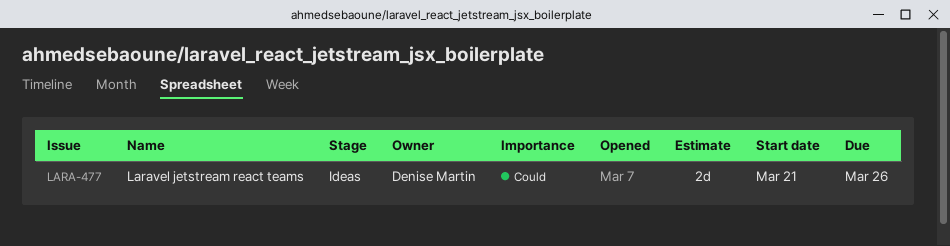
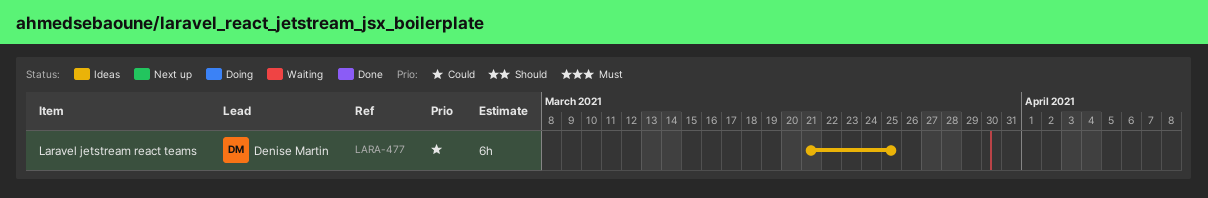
LARA-477, estimate: 2d -> 6h
LARA-477, due: Mar 26 -> Mar 25

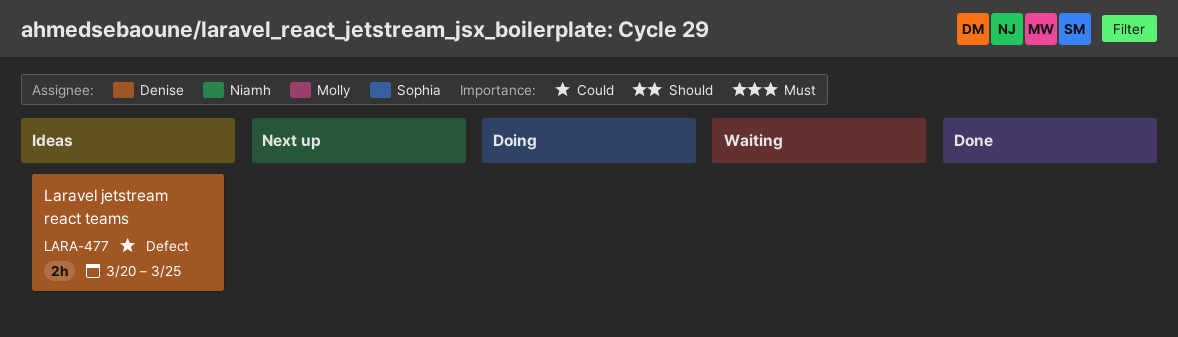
LARA-477, estimate: 6h -> 2h
LARA-477, start: Mar 21 -> Mar 20

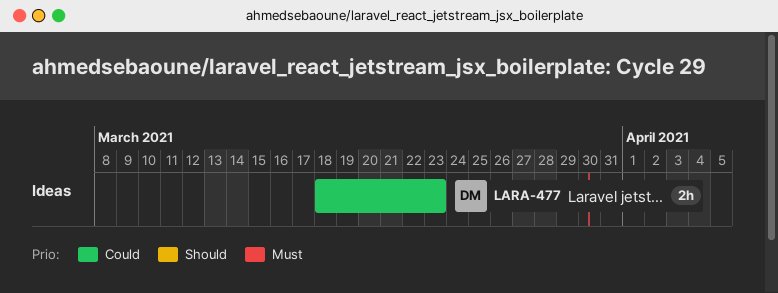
LARA-477, start: Mar 20 -> Mar 18
LARA-477, due: Mar 25 -> Mar 23

